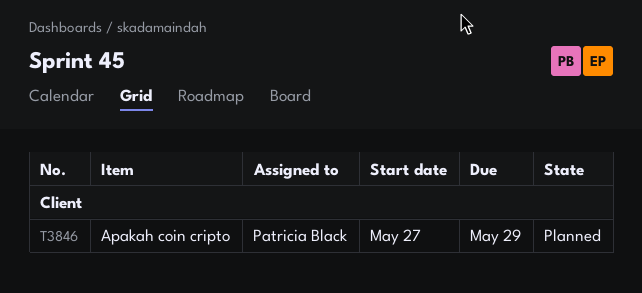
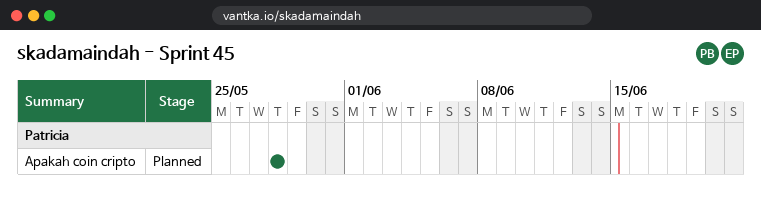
Apakah coin cripto, start: May 27 -> May 28
Apakah coin cripto, due: May 29 -> May 28

